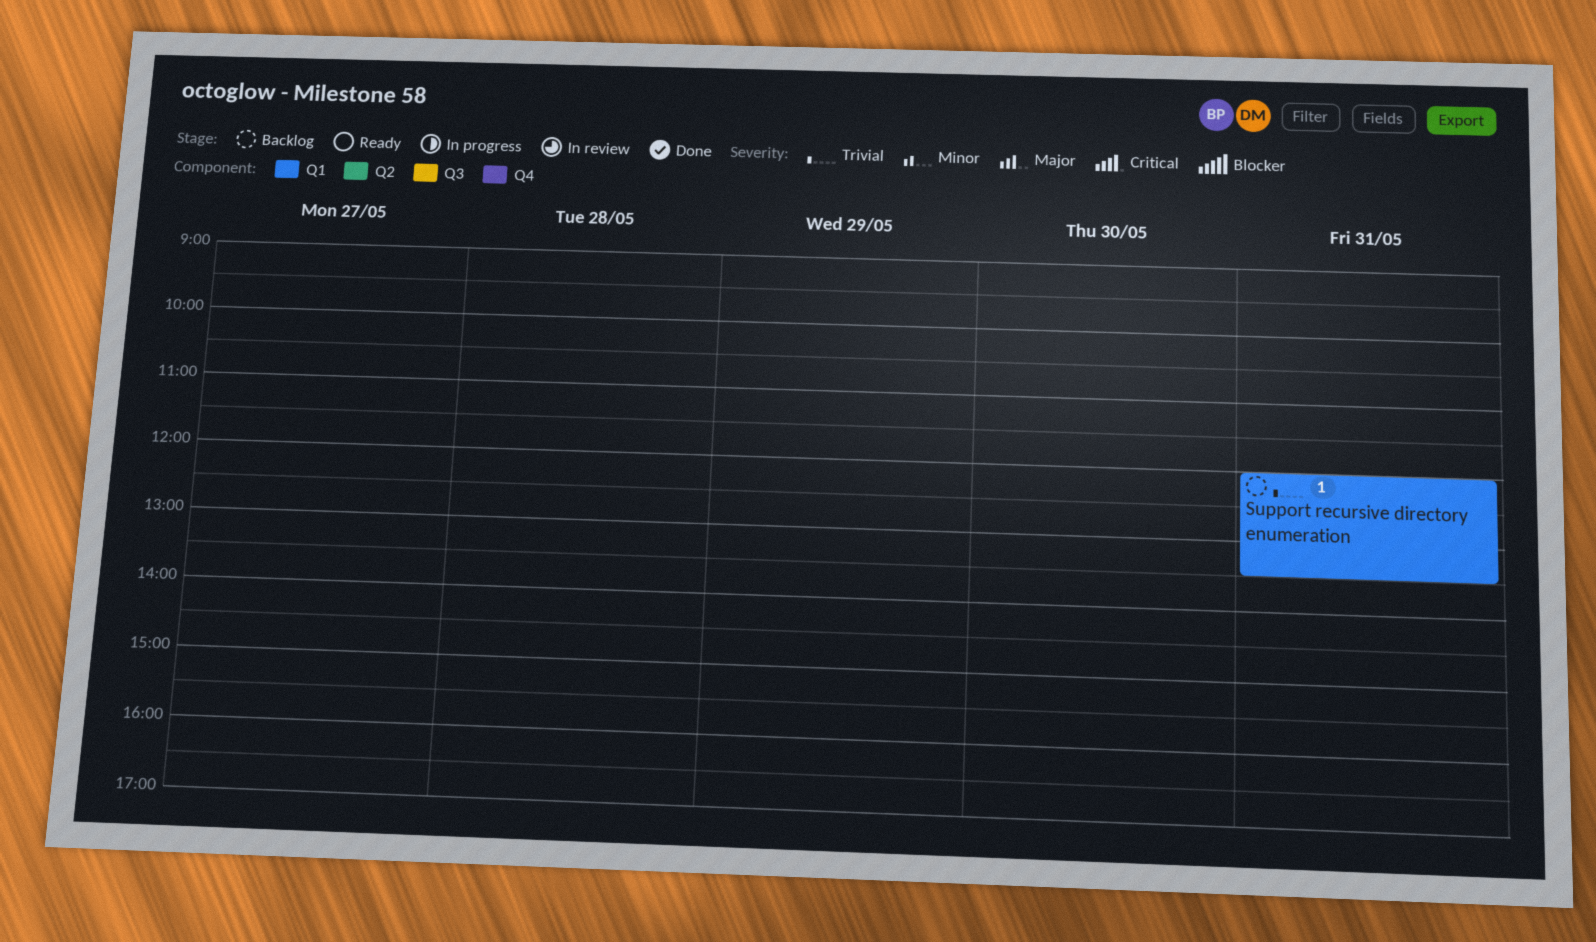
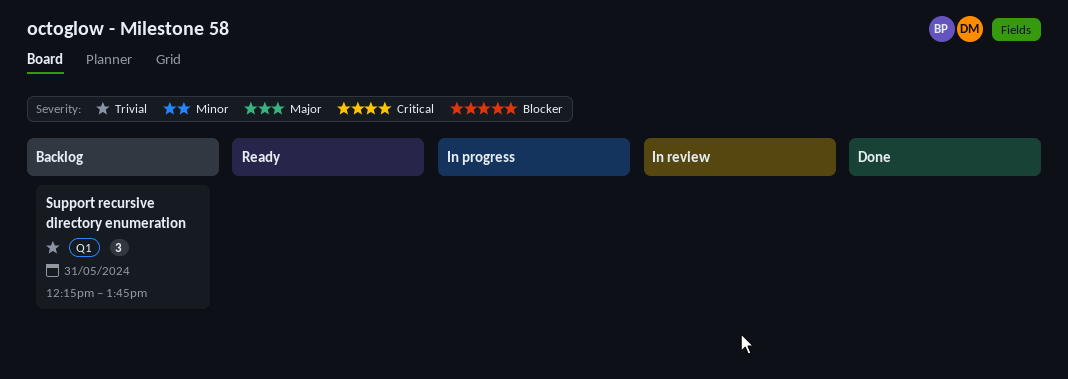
Support recursive directory enumeration, estimate: 1 -> 3
Support recursive directory enumeration, begins: 12:00 -> 12:15
Support recursive directory enumeration, ends: 13:30 -> 13:45

